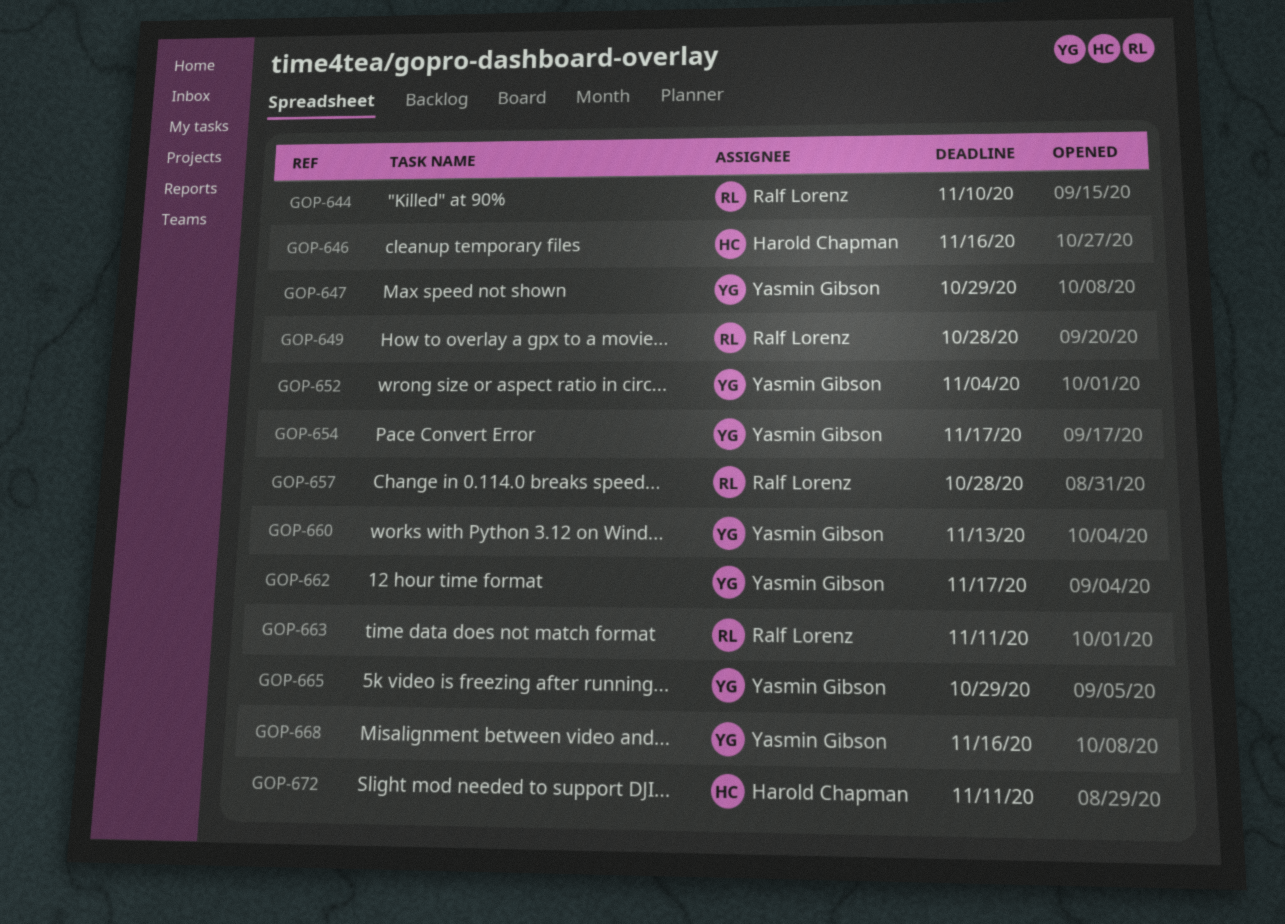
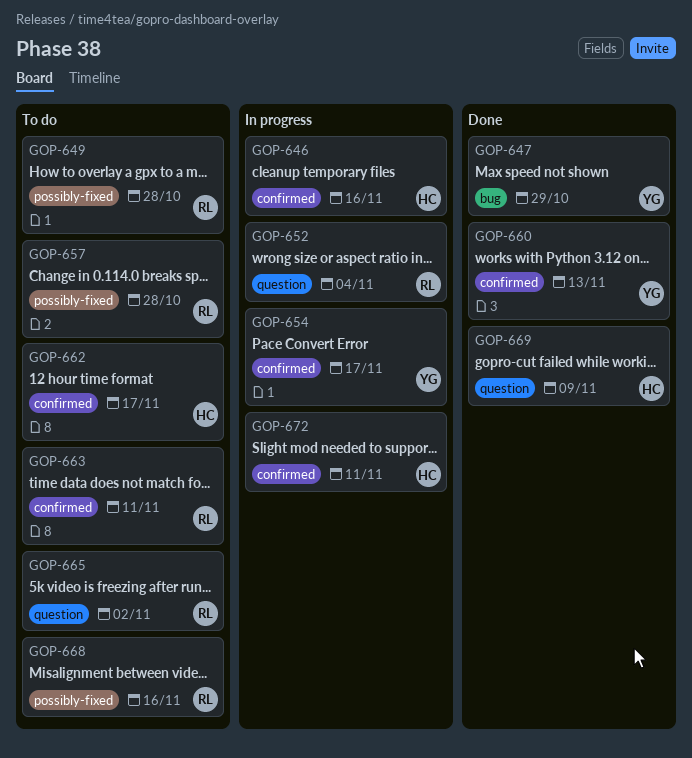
GOP-644: present -> none
GOP-652, owner: Yasmin Gibson -> Ralf Lorenz
GOP-662, owner: Yasmin Gibson -> Harold Chapman
GOP-665, owner: Yasmin Gibson -> Ralf Lorenz
GOP-665, due: Oct 29 -> Nov 2
GOP-668, owner: Yasmin Gibson -> Ralf Lorenz
GOP-669: none -> present

